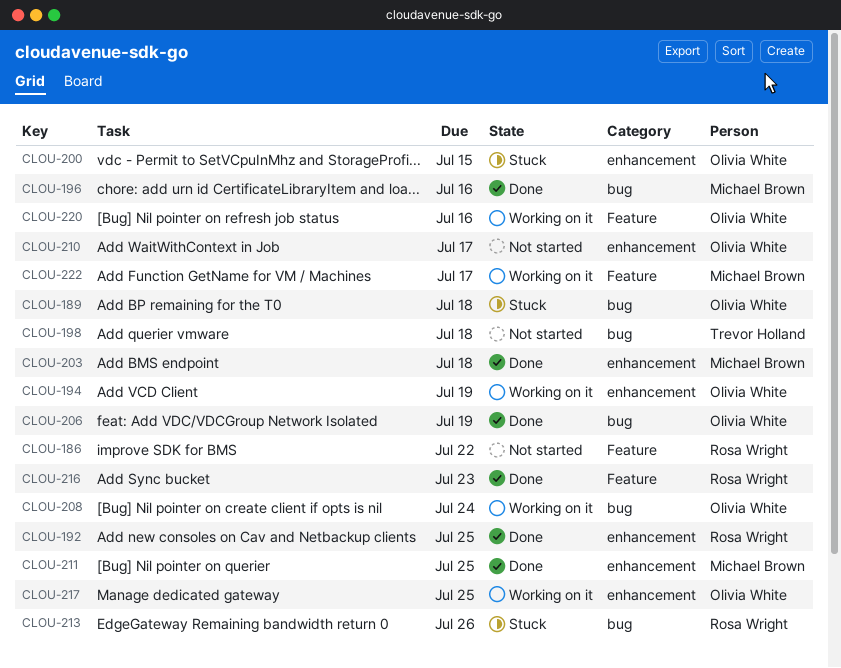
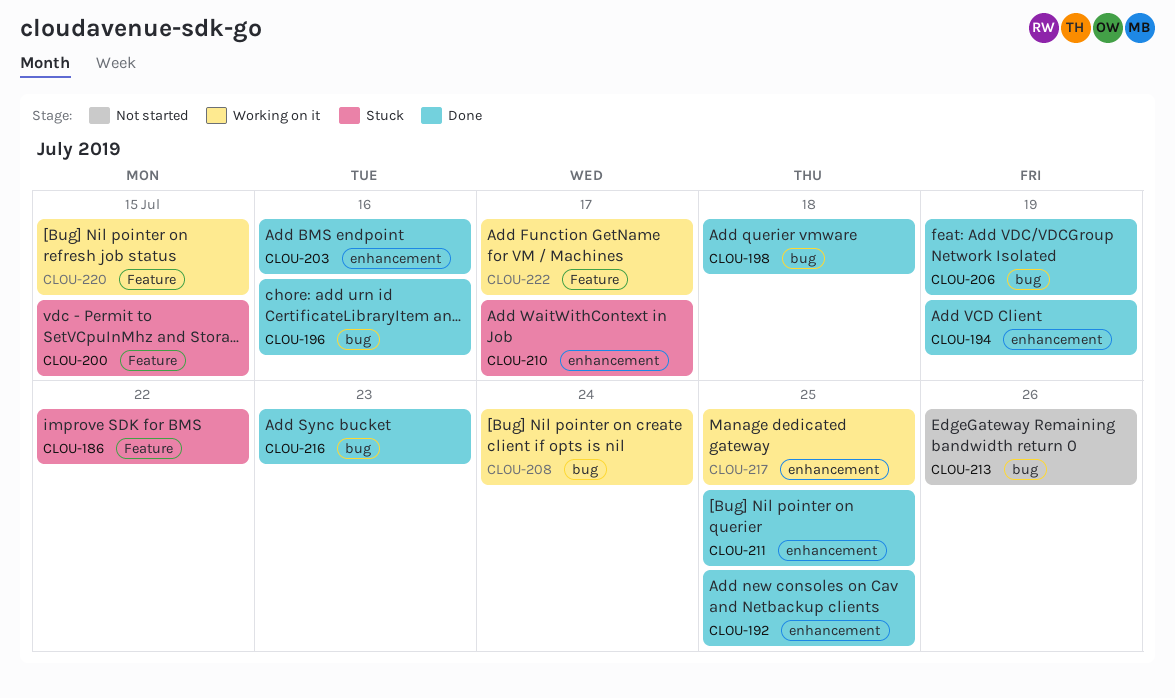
CLOU-186, status: Not started -> Stuck
CLOU-189: present -> none
CLOU-194, status: Working on it -> Done
CLOU-198, status: Not started -> Done
CLOU-200, label: enhancement -> Feature
CLOU-203, due: Jul 18 -> Jul 16
CLOU-210, status: Not started -> Stuck
CLOU-213, status: Stuck -> Not started
CLOU-216, label: Feature -> bug
CLOU-220, due: Jul 16 -> Jul 15

